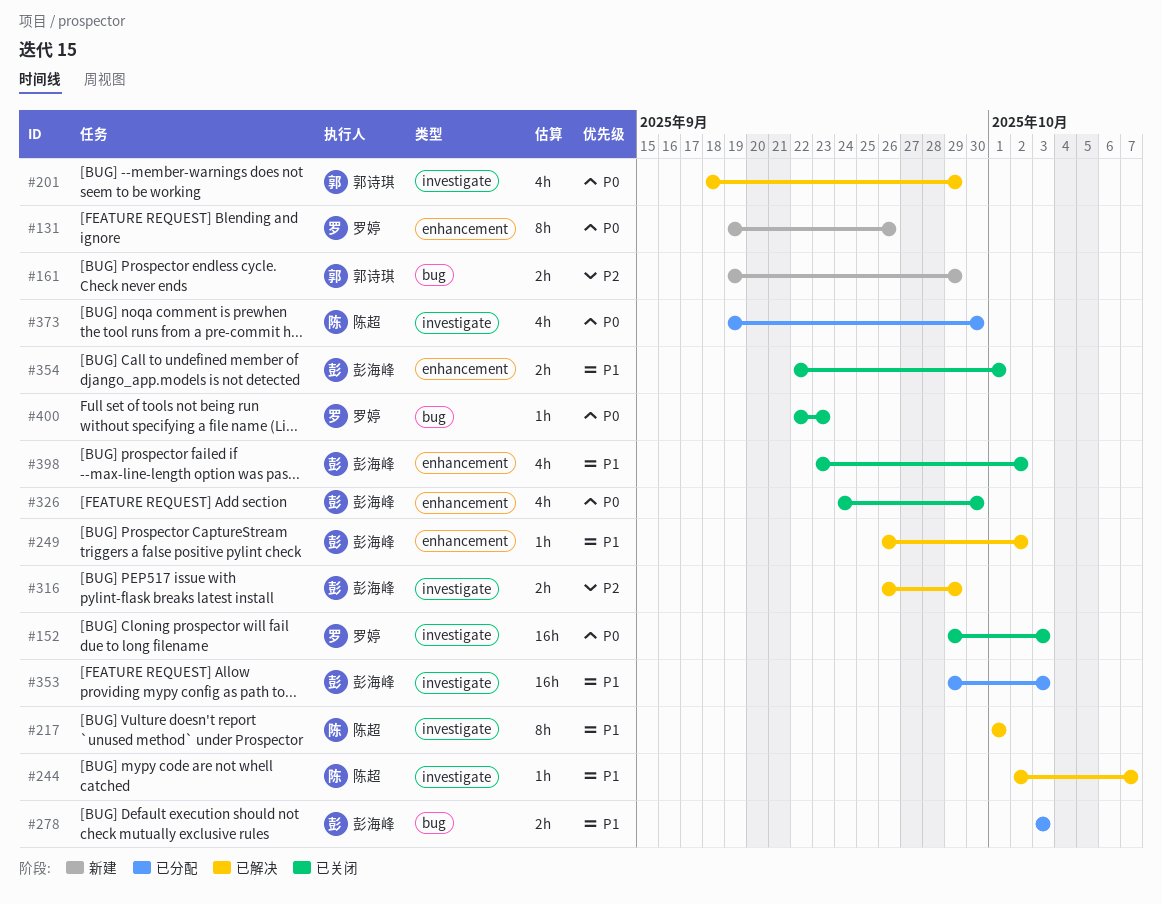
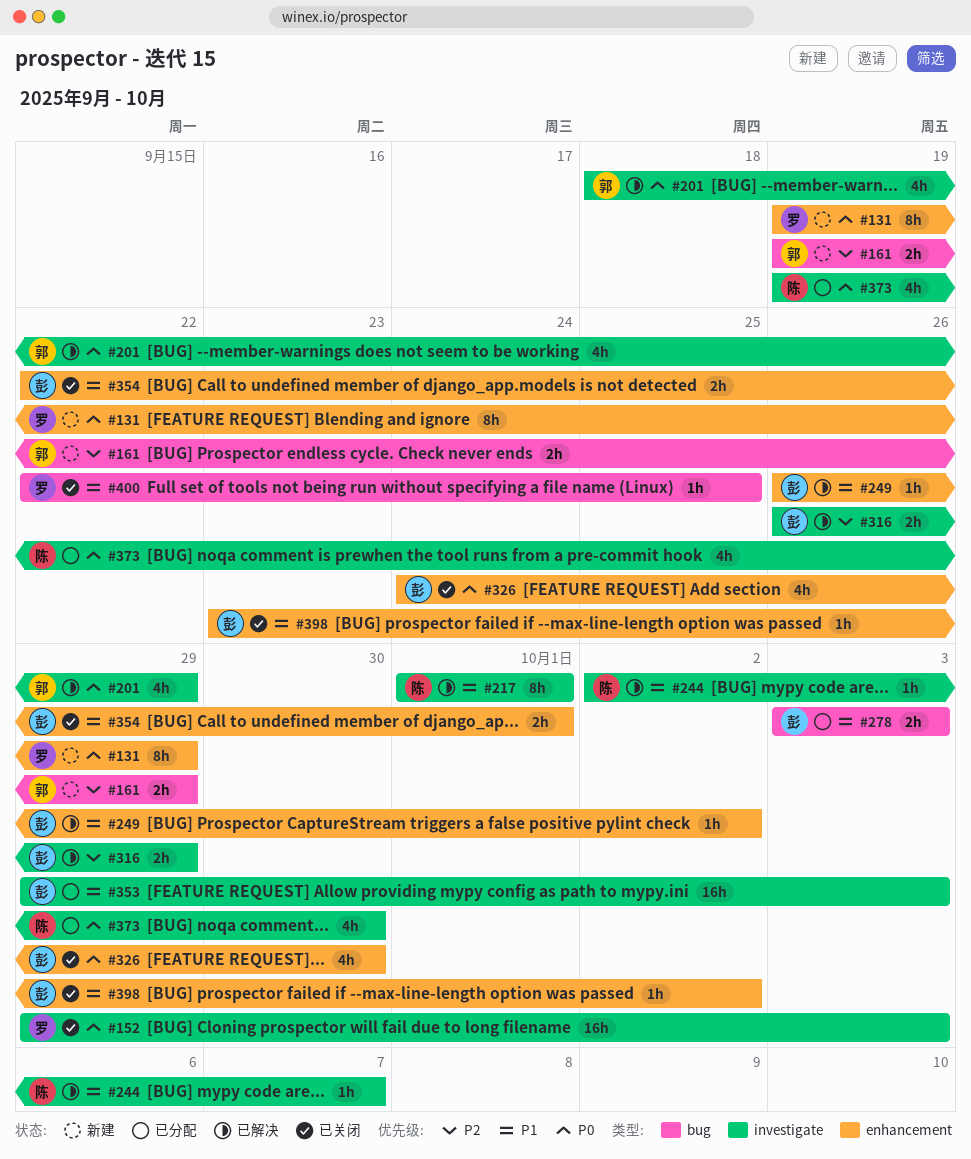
#131, due: Sep 26 -> Sep 29
#398, estimate: 4h -> 1h
#400, priority: P0 -> P1
#400, due: Sep 23 -> Sep 25

